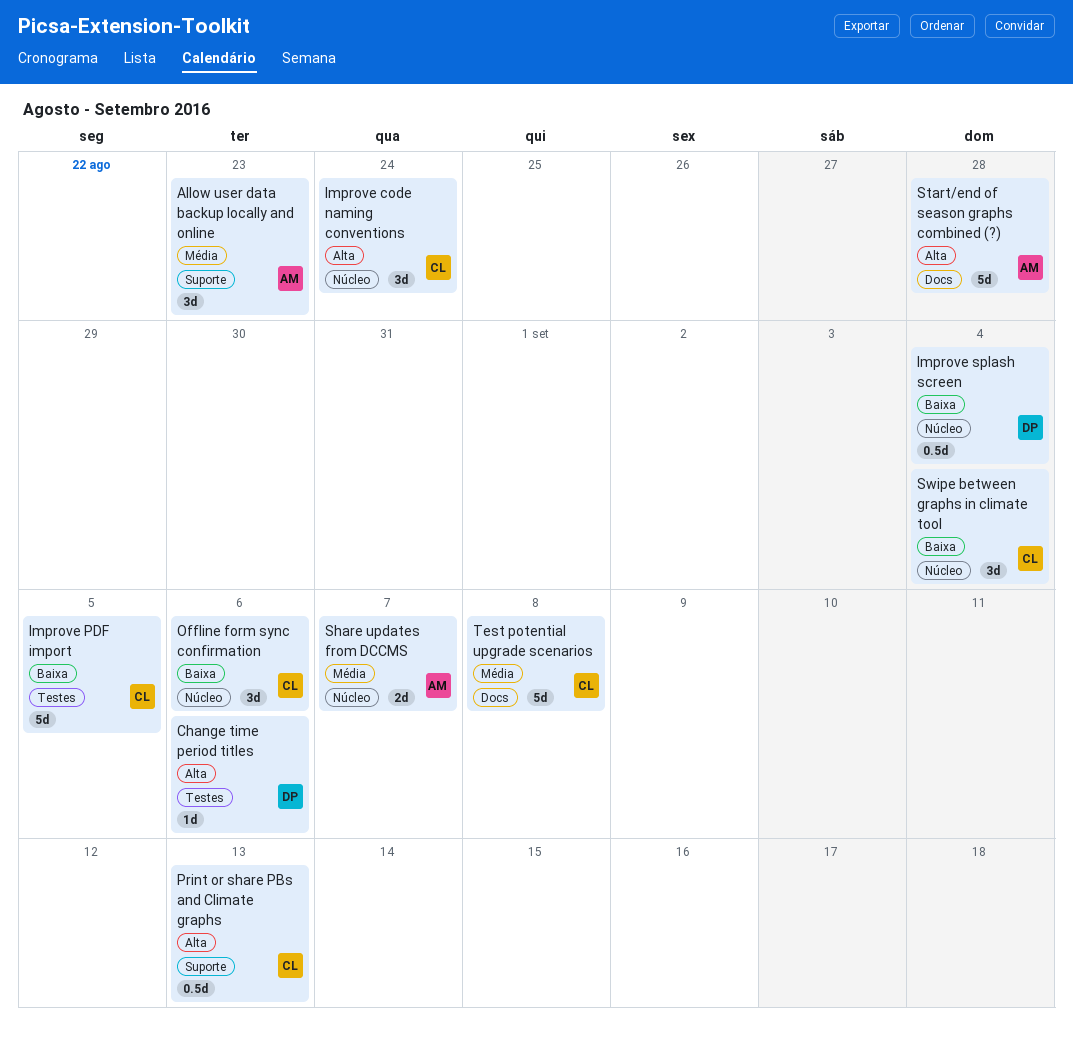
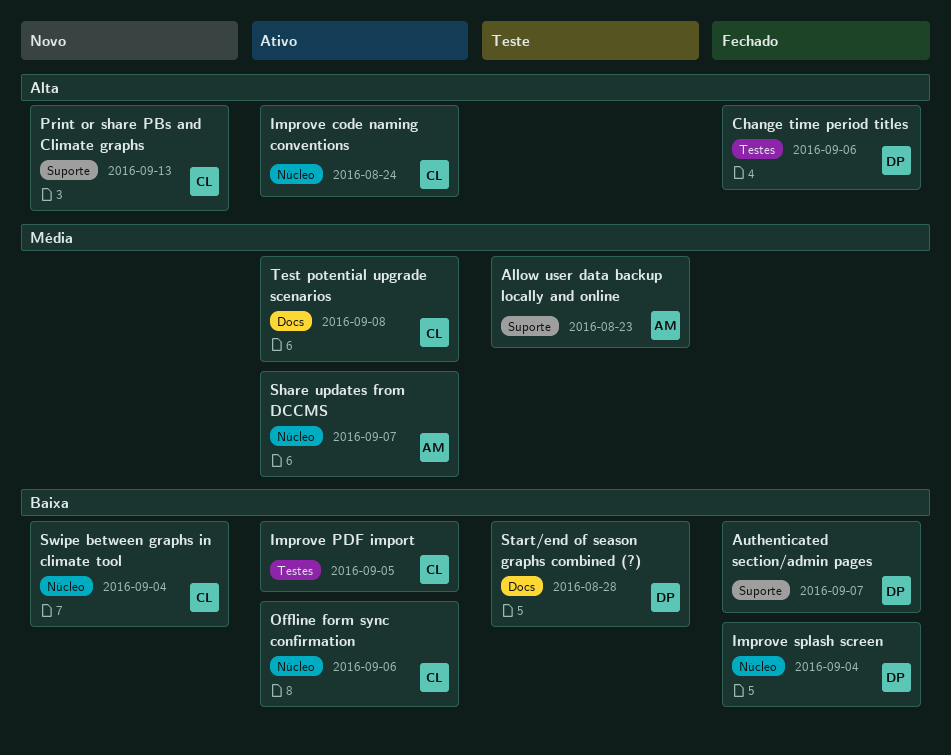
Authenticated section/admin pages: none -> present
Start/end of season graphs combined (?), owner: AM -> DP
Start/end of season graphs combined (?), priority: Alta -> Baixa

